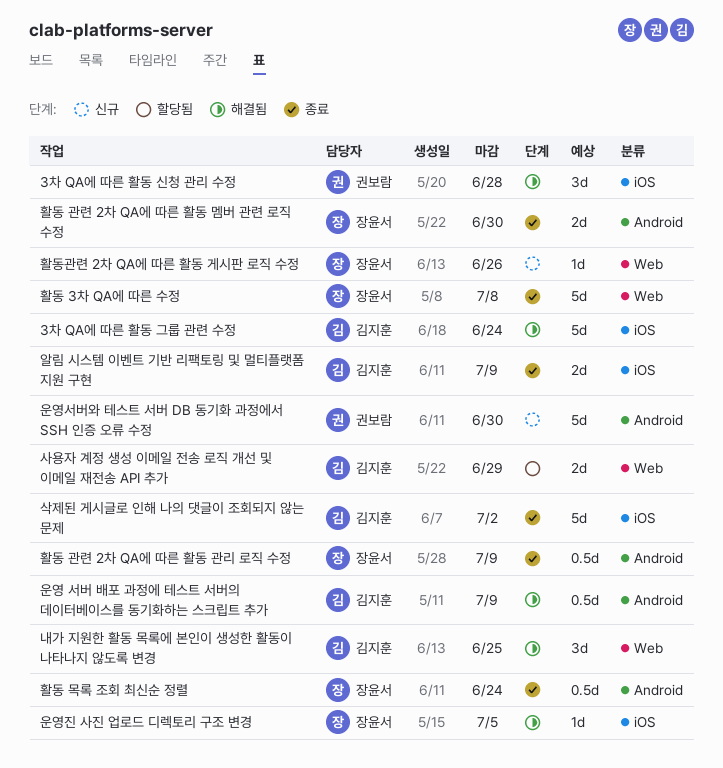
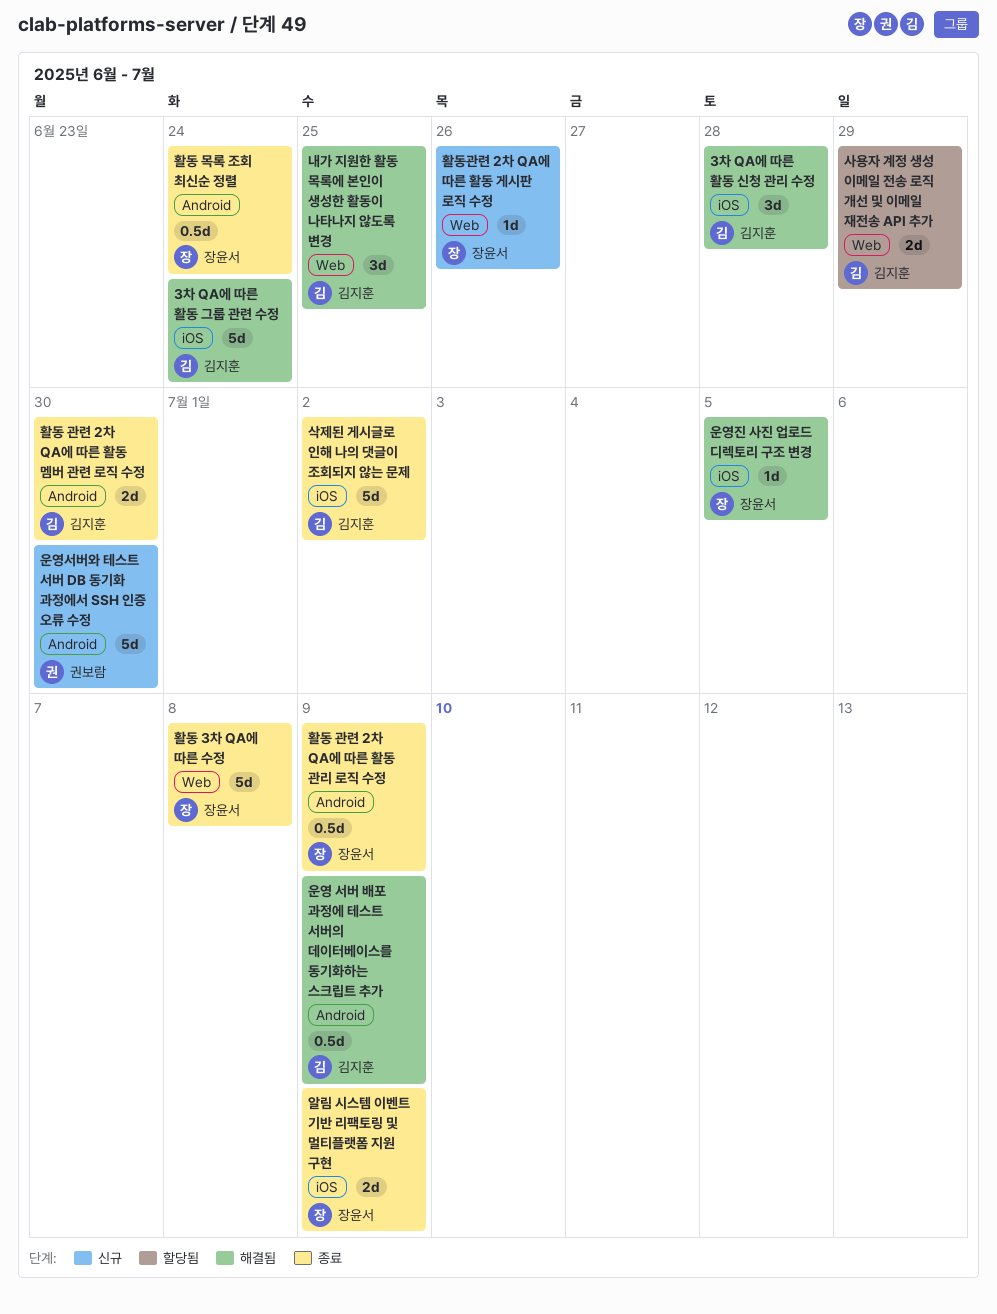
3차 QA에 따른 활동 신청 관리 수정, owner: 권보람 -> 김지훈
알림 시스템 이벤트 기반 리팩토링 및 멀티플랫폼 지원 구현, owner: 김지훈 -> 장윤서
활동 관련 2차 QA에 따른 활동 멤버 관련 로직 수정, owner: 장윤서 -> 김지훈

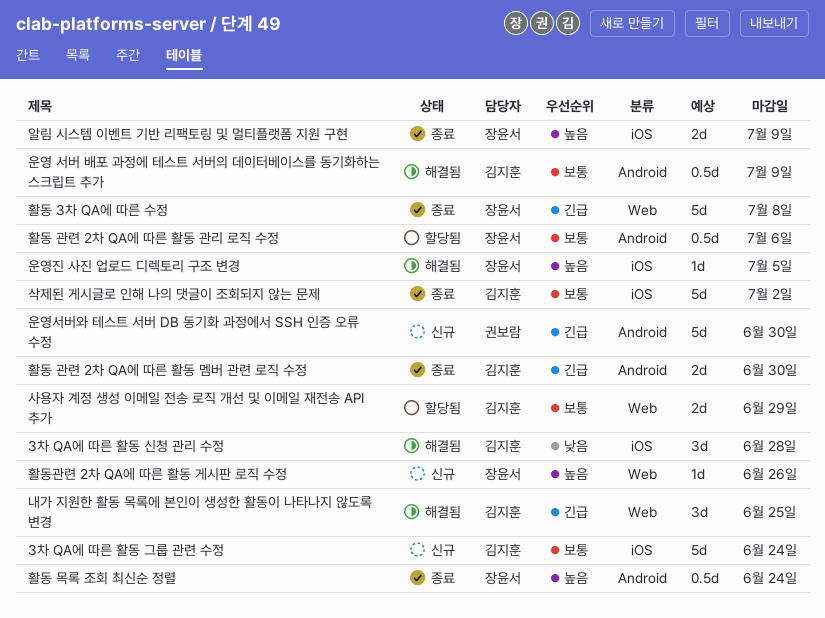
3차 QA에 따른 활동 그룹 관련 수정, status: 해결됨 -> 신규
활동 관련 2차 QA에 따른 활동 관리 로직 수정, status: 종료 -> 할당됨
활동 관련 2차 QA에 따른 활동 관리 로직 수정, due: Jul 9 -> Jul 6

